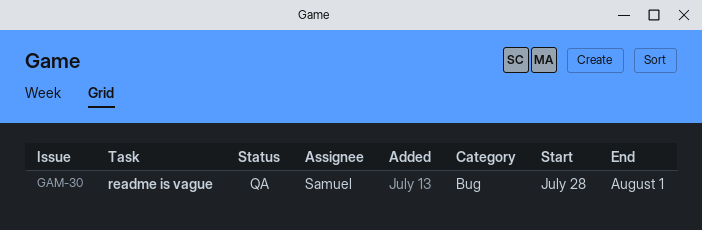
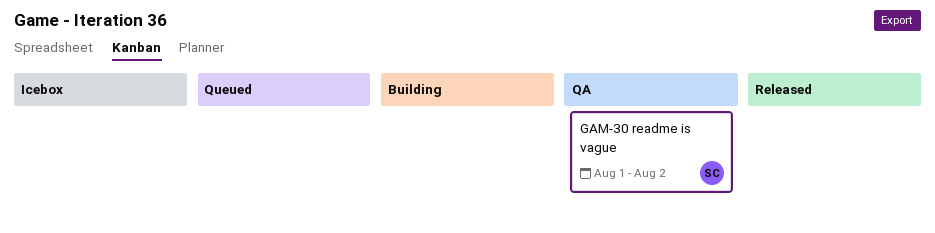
GAM-30, start: Jul 28 -> Aug 1
GAM-30, due: Aug 1 -> Aug 2

